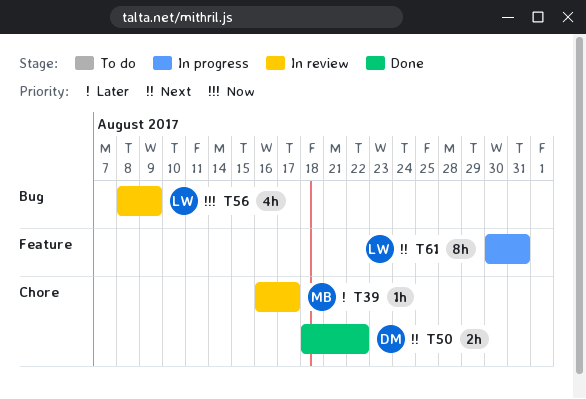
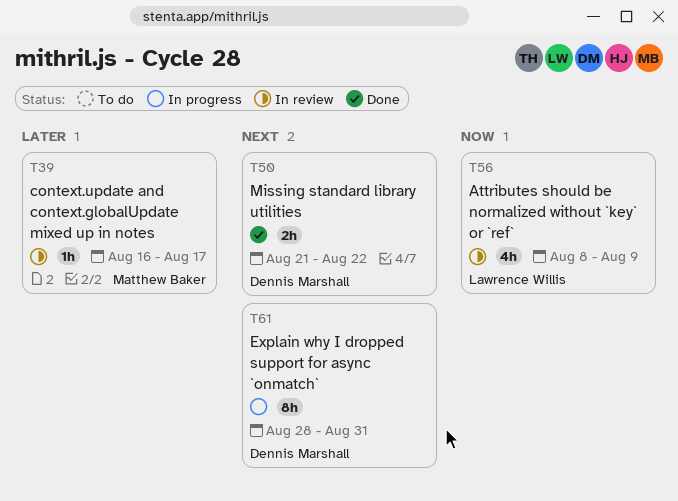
T50, start: Aug 18 -> Aug 21
T61, owner: Lawrence Willis -> Dennis Marshall
T61, start: Aug 30 -> Aug 28

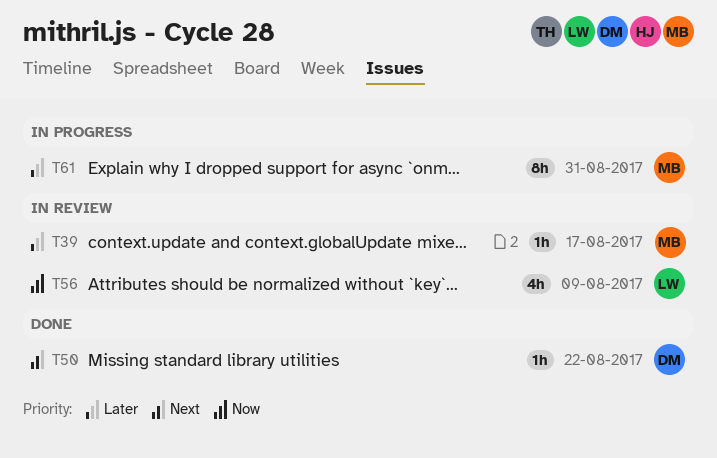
T50, estimate: 2h -> 1h
T61, owner: Dennis Marshall -> Matthew Baker
T61, priority: Next -> Later

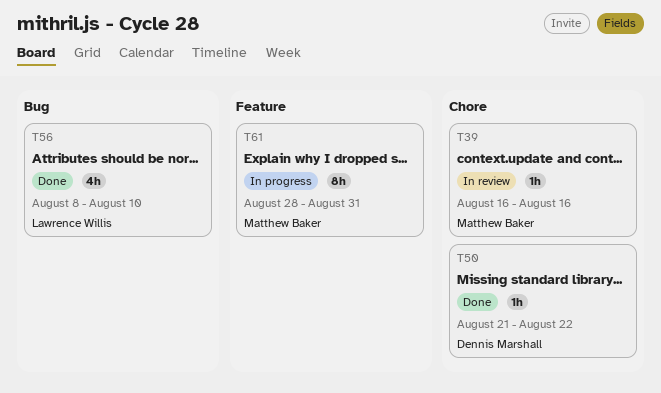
T39, due: Aug 17 -> Aug 16
T56, status: In review -> Done
T56, due: Aug 9 -> Aug 10

